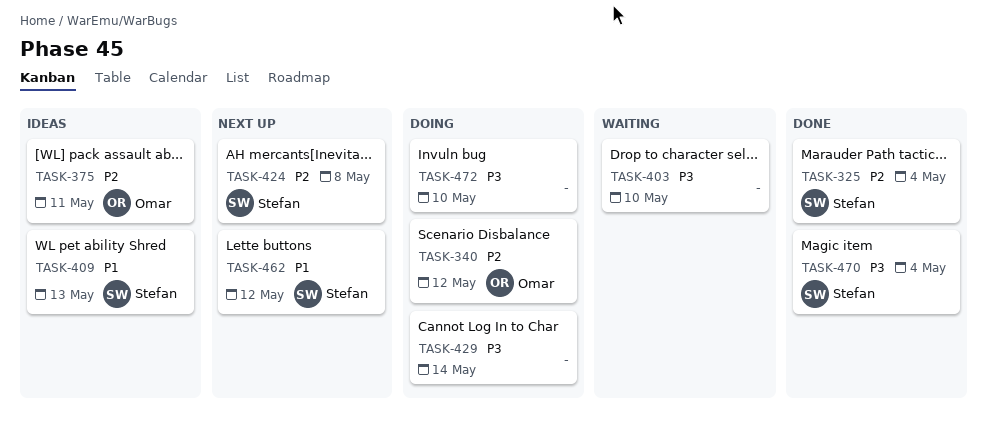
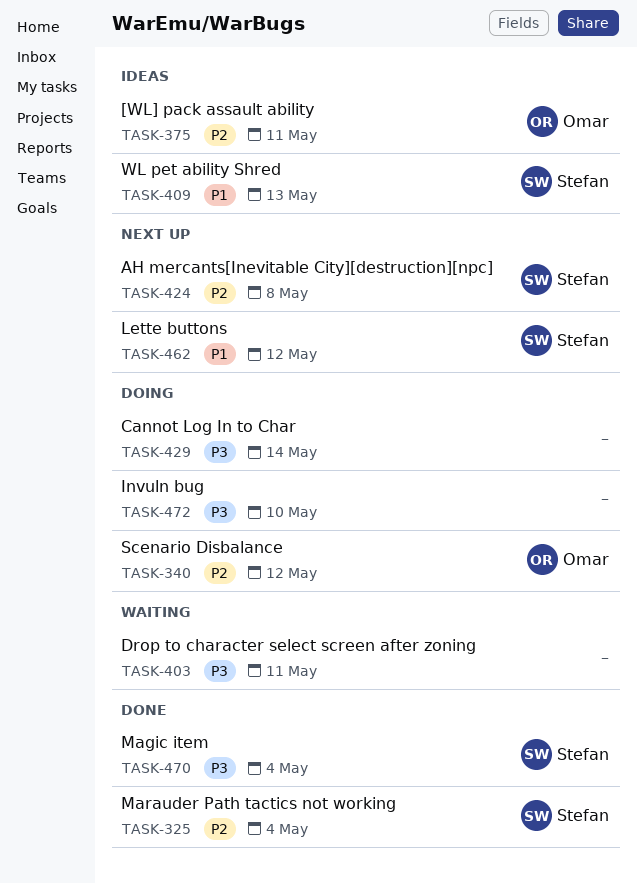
TASK-403, due: May 10 -> May 11

